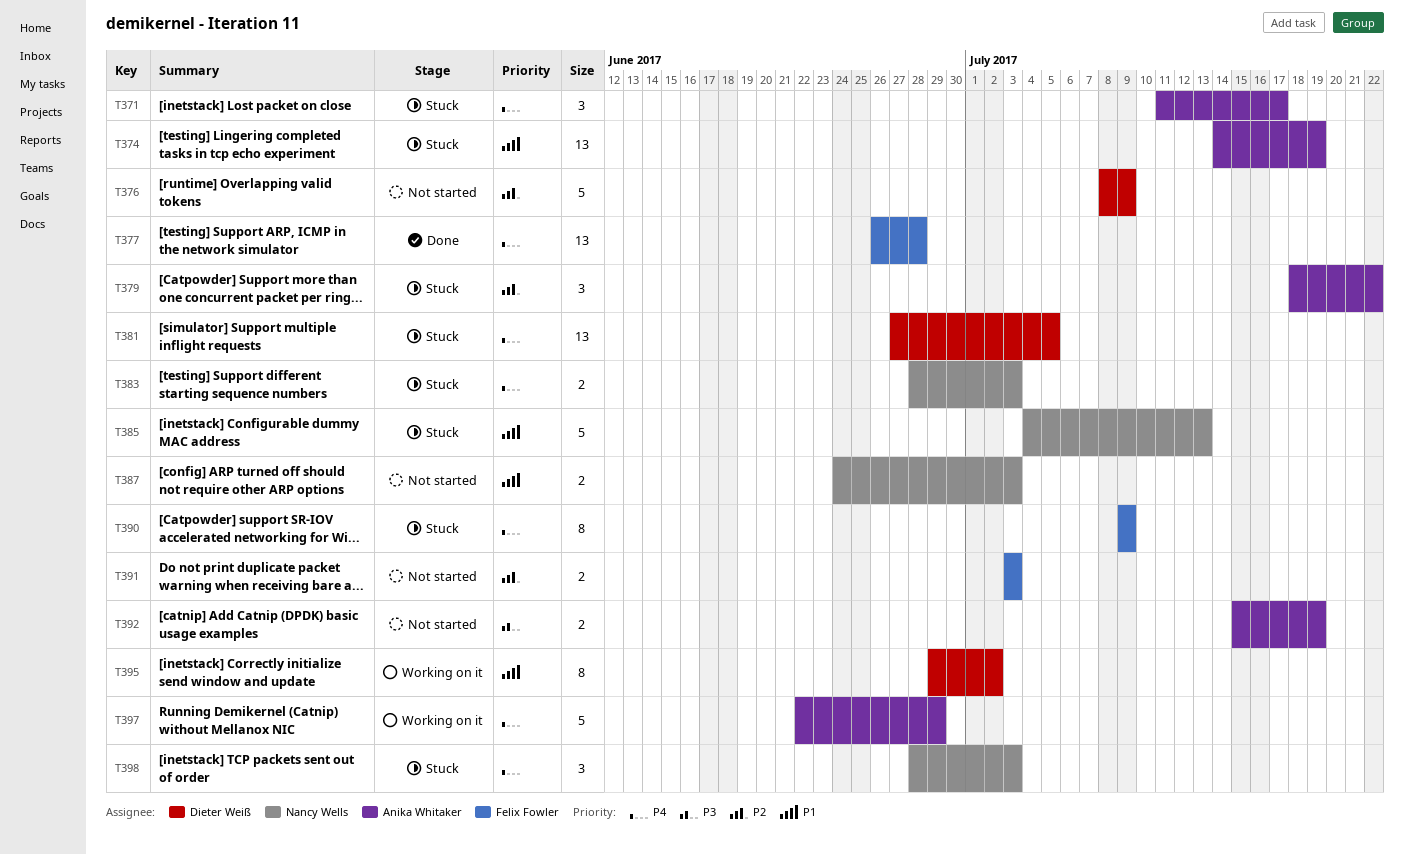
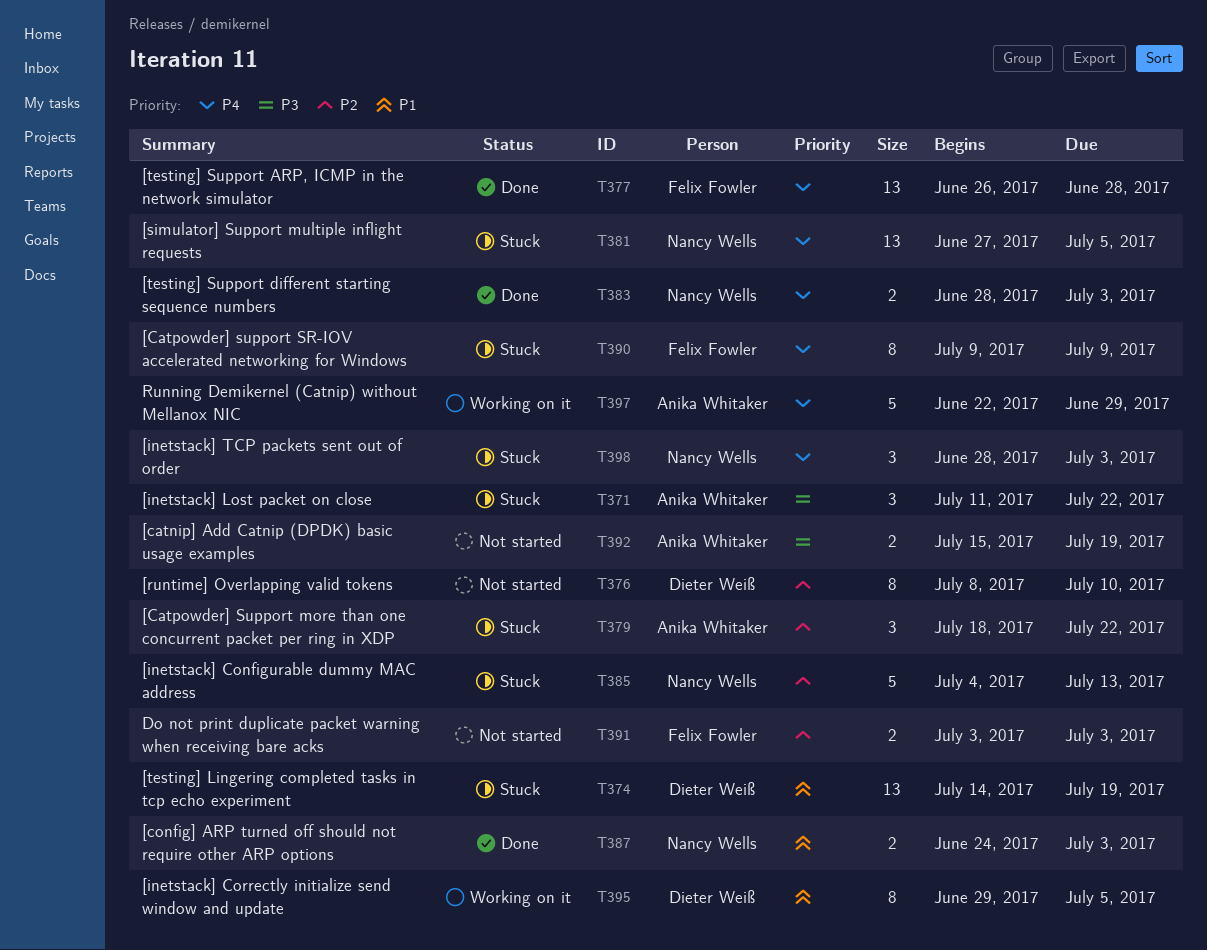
T371, priority: P4 -> P3
T371, due: Jul 17 -> Jul 22
T374, owner: Anika Whitaker -> Dieter Weiß
T376, estimate: 5 -> 8
T376, due: Jul 9 -> Jul 10
T381, owner: Dieter Weiß -> Nancy Wells
T383, status: Stuck -> Done
T385, priority: P1 -> P2
T387, status: Not started -> Done
T395, due: Jul 2 -> Jul 5

